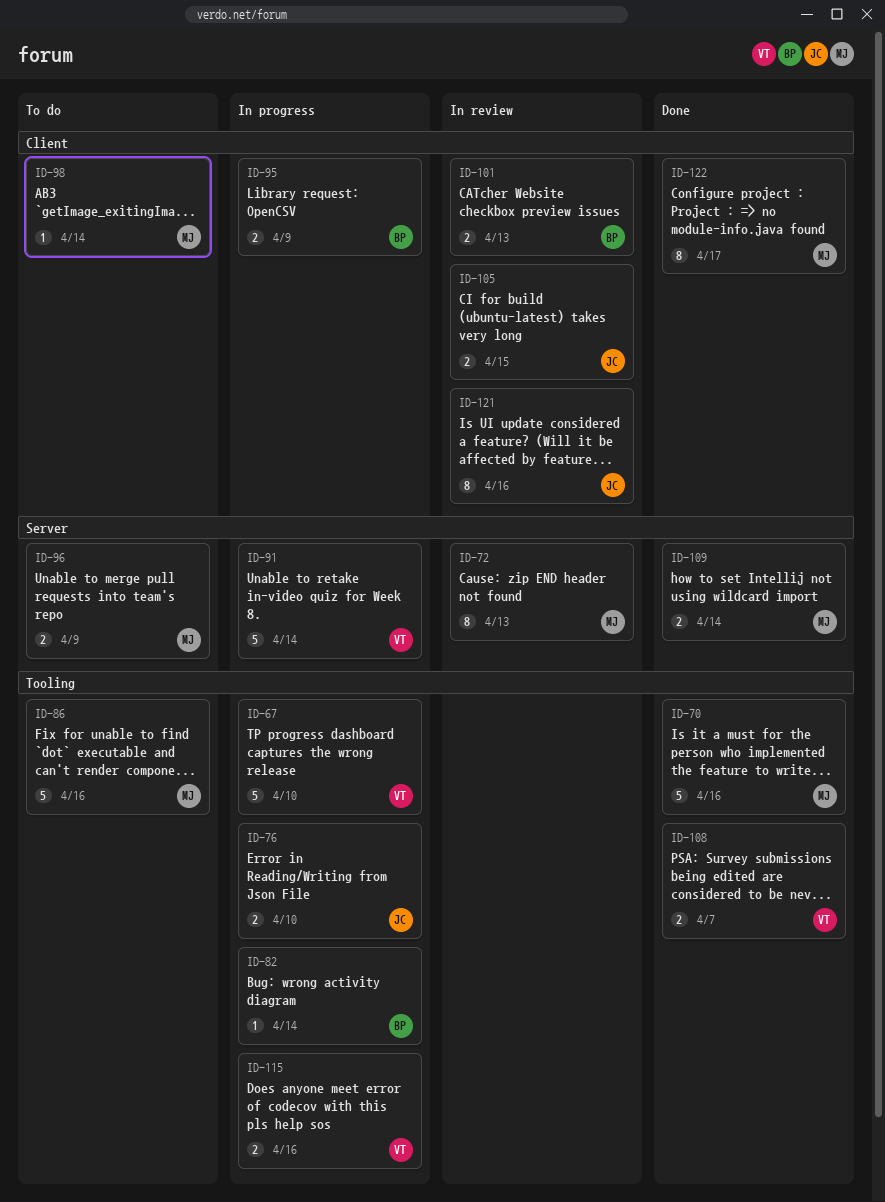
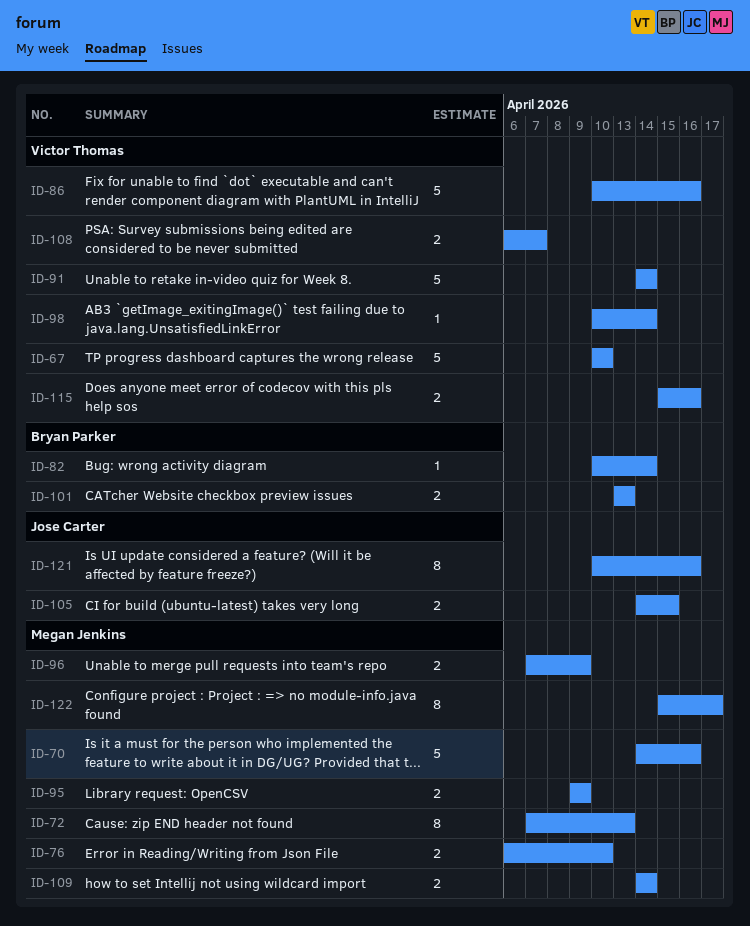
ID-76, owner: Jose Carter -> Megan Jenkins
ID-86, owner: Megan Jenkins -> Victor Thomas
ID-95, owner: Bryan Parker -> Megan Jenkins
ID-98, owner: Megan Jenkins -> Victor Thomas

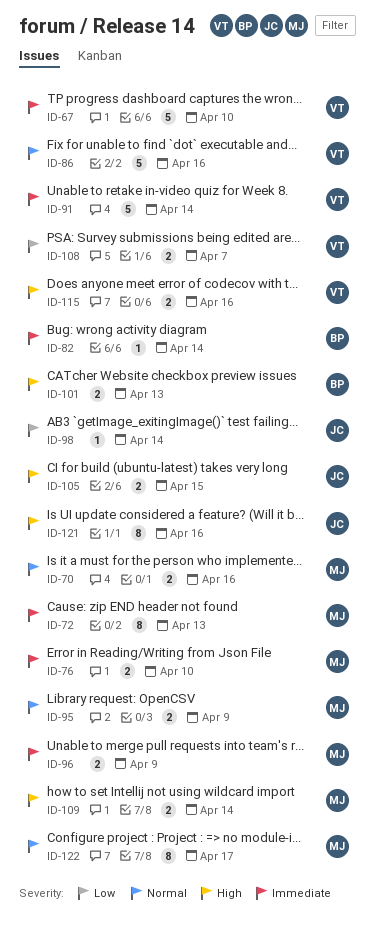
ID-70, estimate: 5 -> 2
ID-98, owner: Victor Thomas -> Jose Carter

